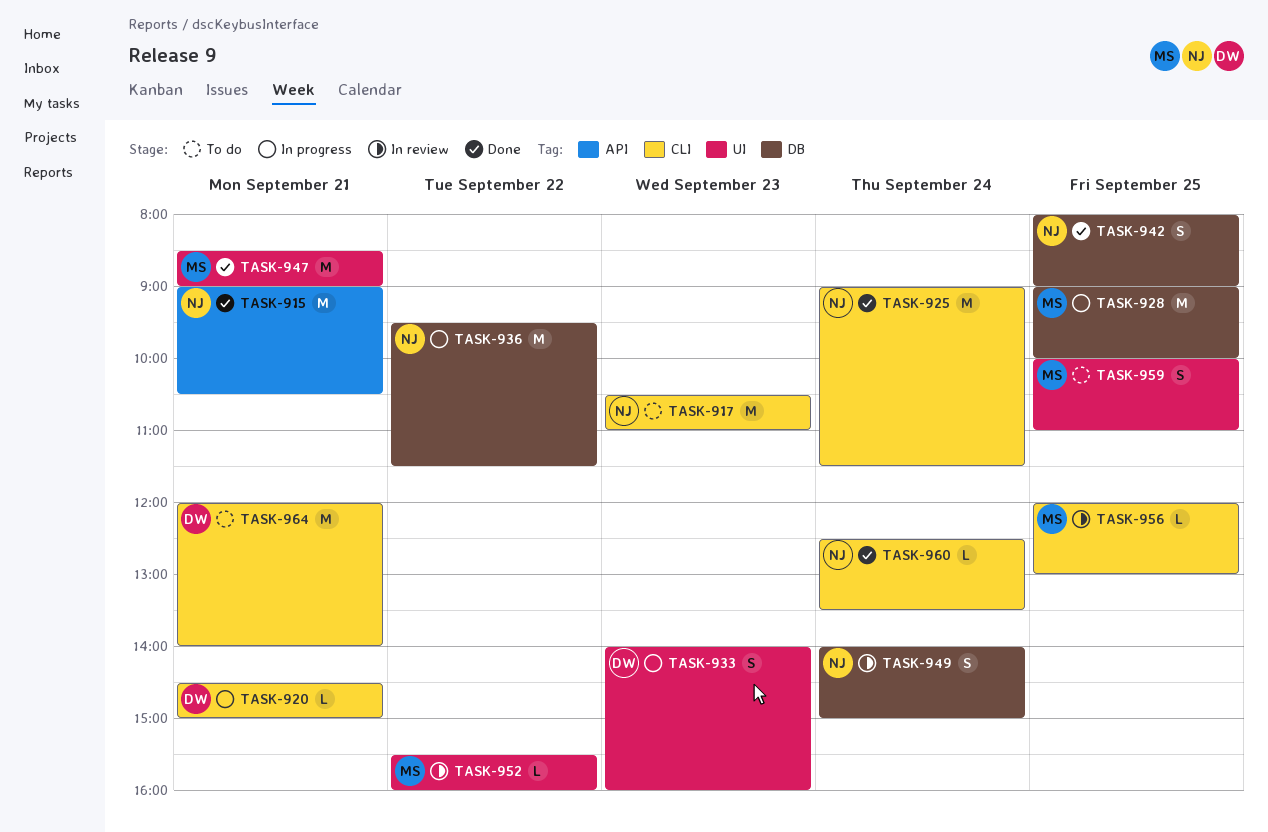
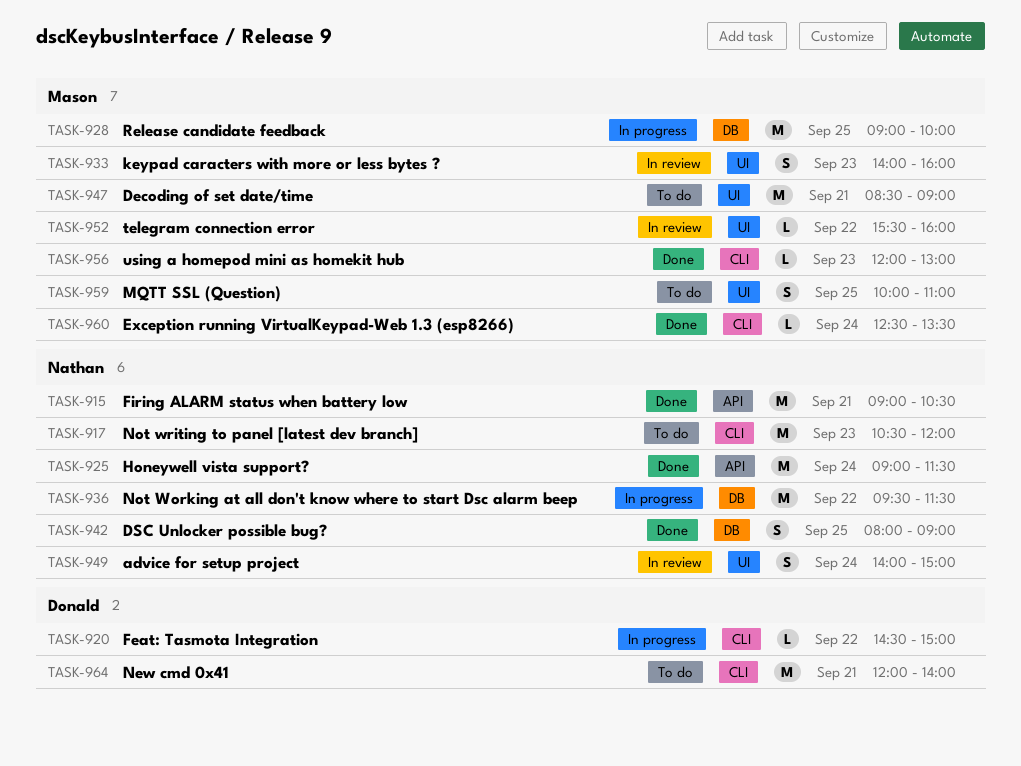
TASK-917, ends: 11:00 -> 12:00
TASK-920, day: Sep 21 -> Sep 22
TASK-925, label: CLI -> API
TASK-933, status: In progress -> In review
TASK-933, owner: Donald -> Mason
TASK-947, status: Done -> To do
TASK-949, label: DB -> UI
TASK-956, status: In review -> Done
TASK-956, day: Sep 25 -> Sep 23
TASK-960, owner: Nathan -> Mason

